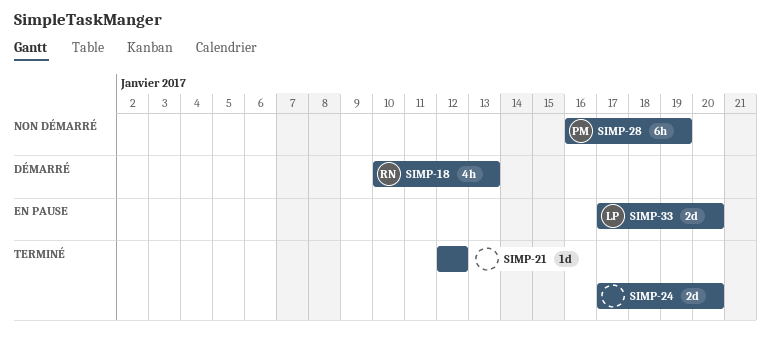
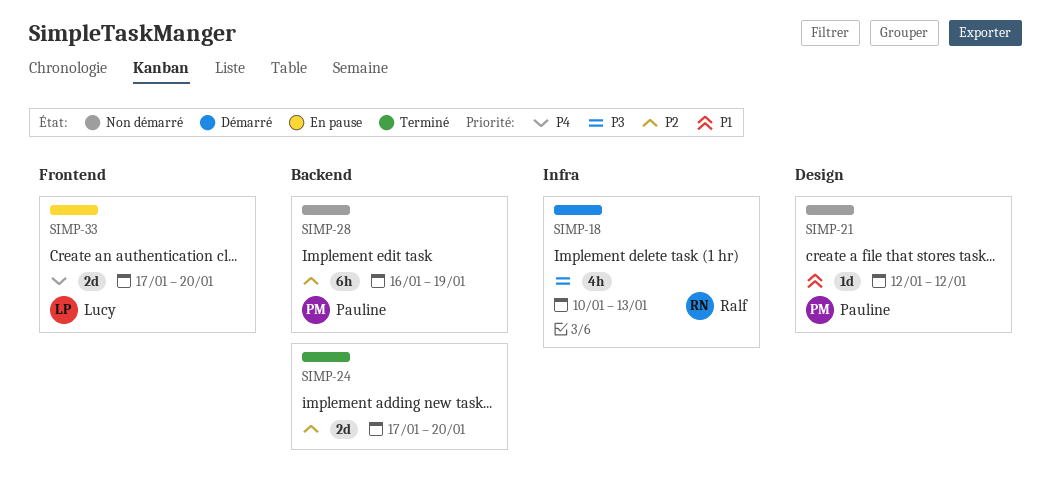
SIMP-21, status: Terminé -> Non démarré
SIMP-21, owner: none -> Pauline

